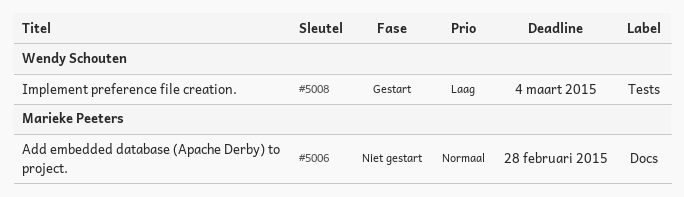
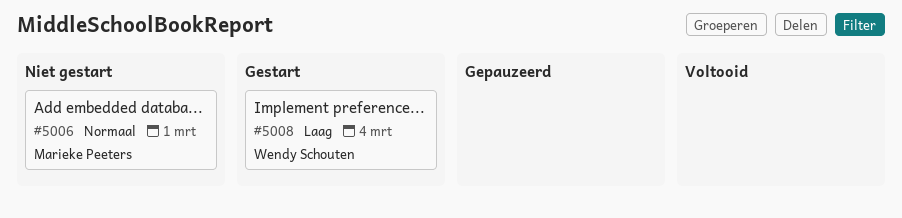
#5006, due: Feb 28 -> Mar 1

